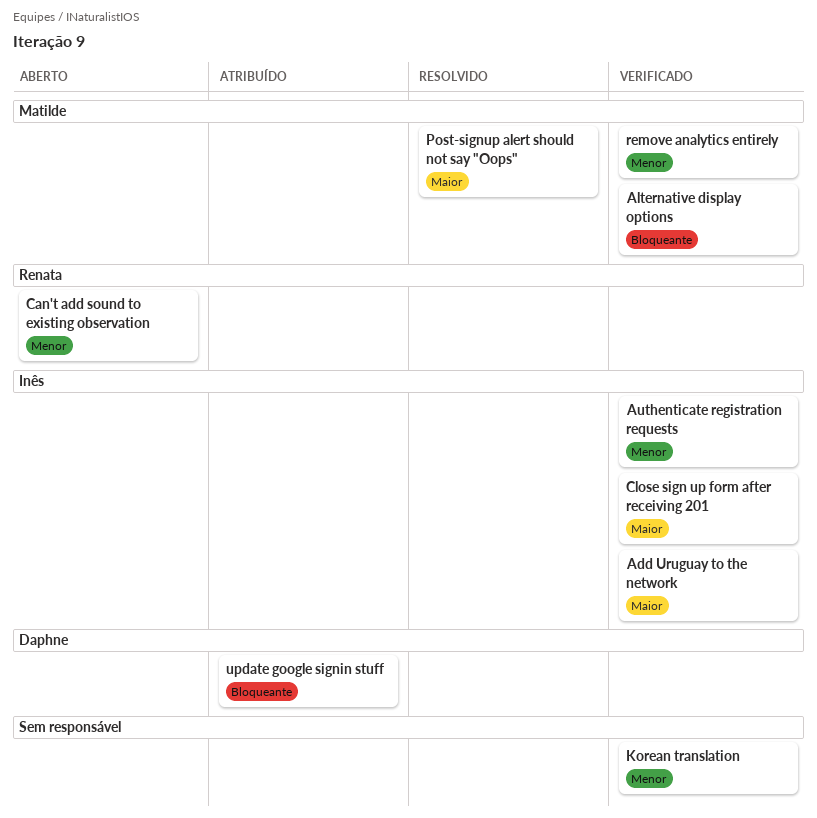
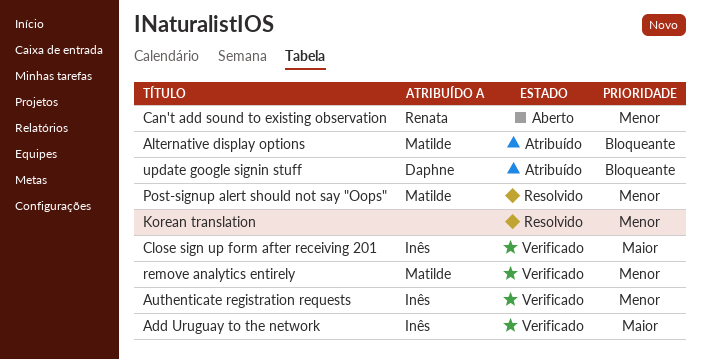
Alternative display options, status: Verificado -> Atribuído
Korean translation, status: Verificado -> Resolvido
Post-signup alert should not say "Oops", priority: Maior -> Menor

